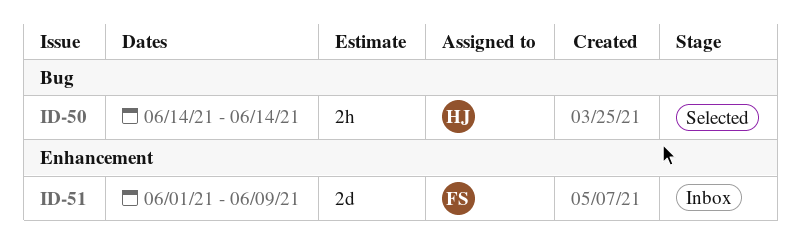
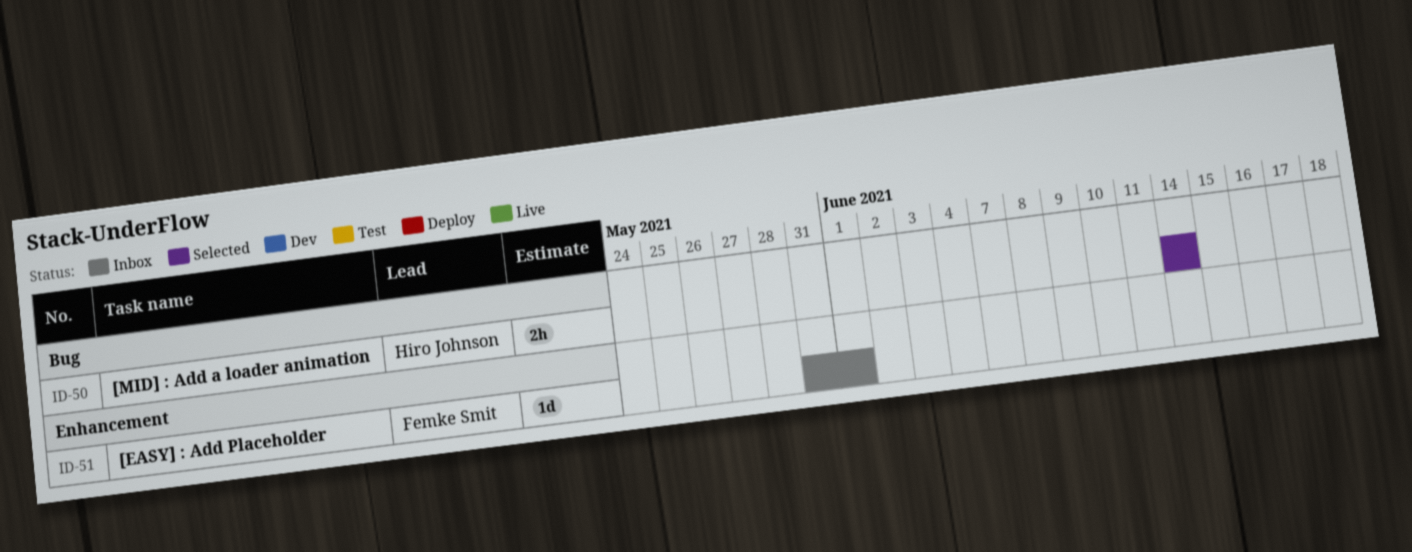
ID-51, estimate: 2d -> 1d
ID-51, start: Jun 1 -> May 31
ID-51, due: Jun 9 -> Jun 1

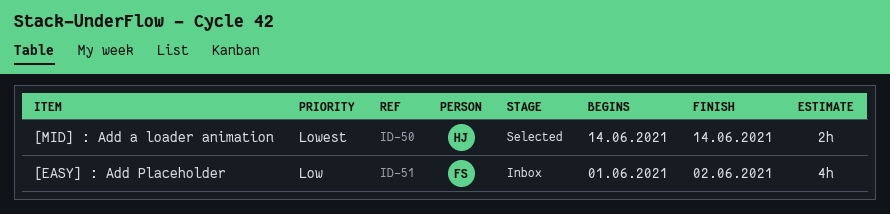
ID-51, estimate: 1d -> 4h
ID-51, start: May 31 -> Jun 1
ID-51, due: Jun 1 -> Jun 2

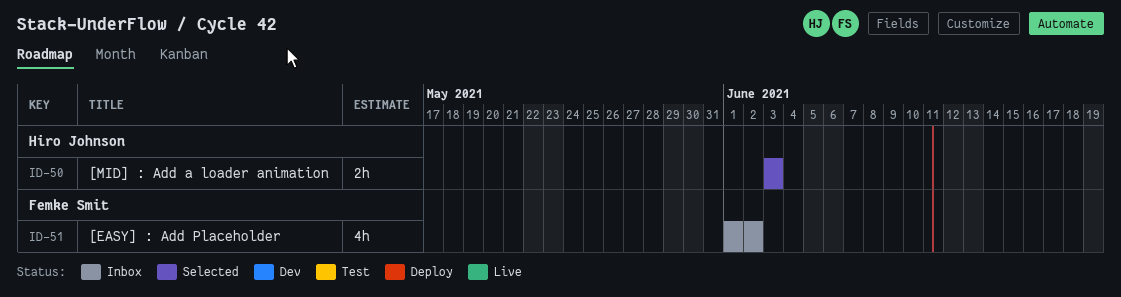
ID-50, start: Jun 14 -> Jun 3
ID-50, due: Jun 14 -> Jun 3

